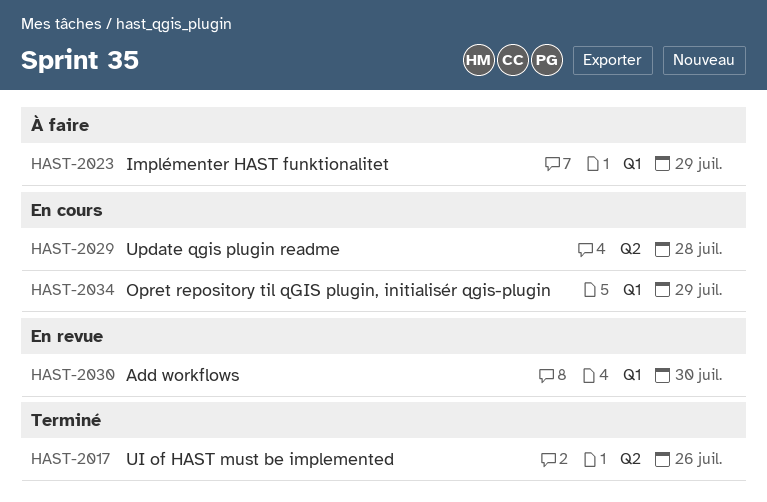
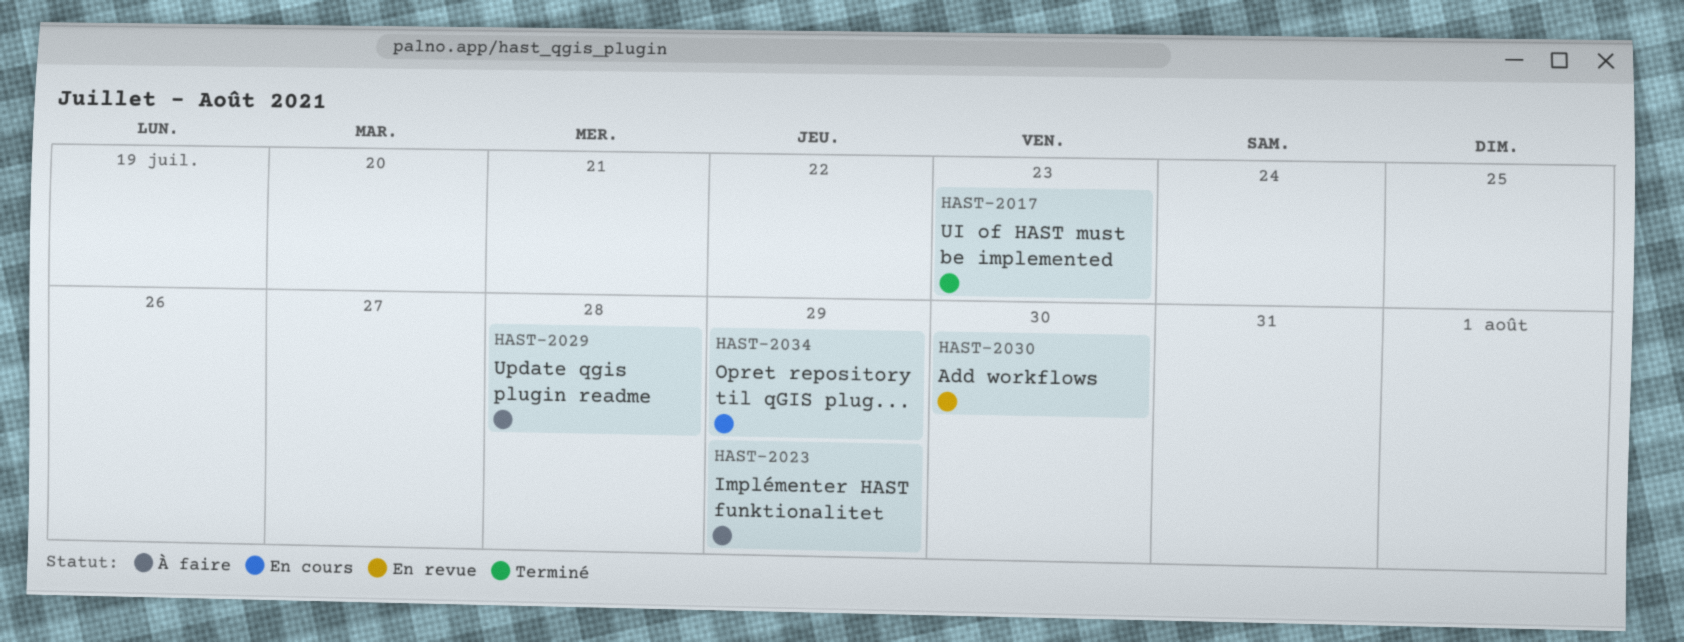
HAST-2017, due: Jul 26 -> Jul 23
HAST-2029, status: En cours -> À faire

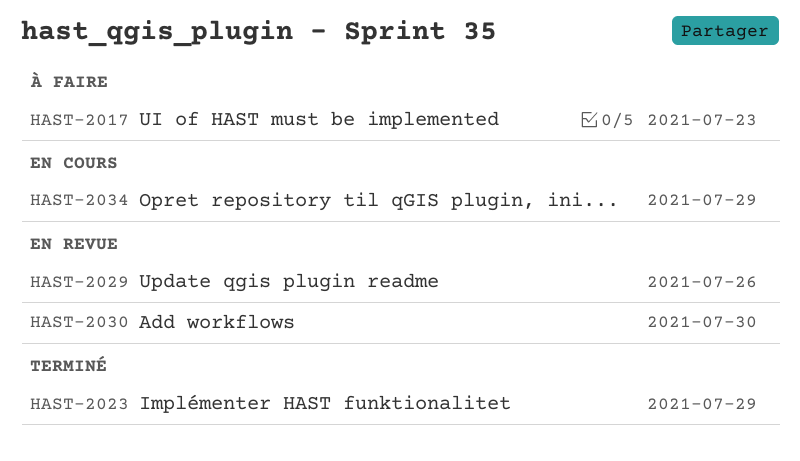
HAST-2017, status: Terminé -> À faire
HAST-2023, status: À faire -> Terminé
HAST-2029, status: À faire -> En revue
HAST-2029, due: Jul 28 -> Jul 26

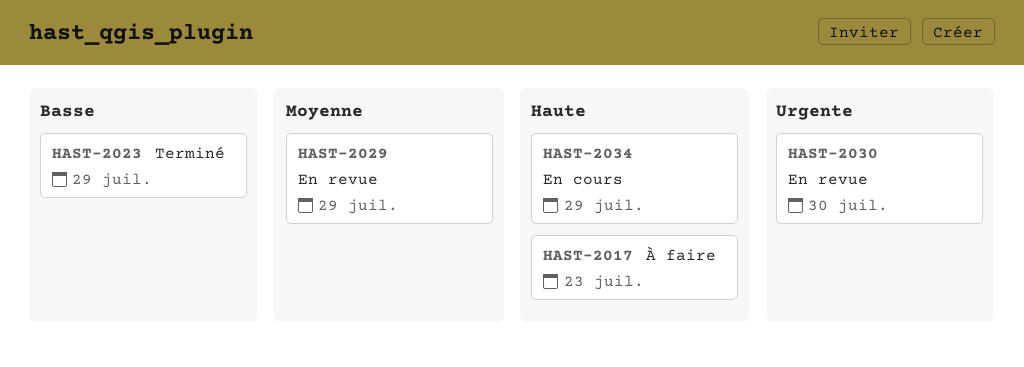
HAST-2029, due: Jul 26 -> Jul 29

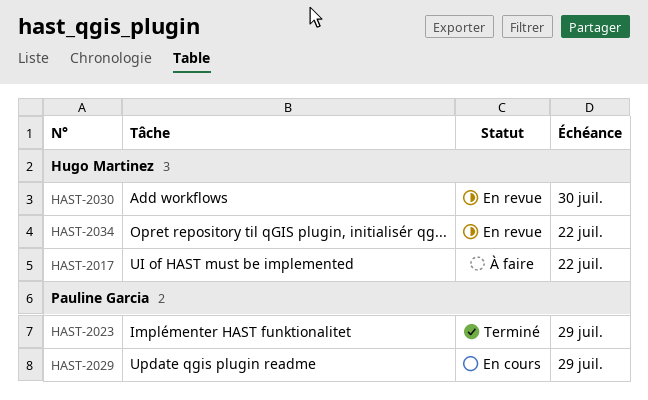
HAST-2017, due: Jul 23 -> Jul 22
HAST-2029, status: En revue -> En cours
HAST-2034, status: En cours -> En revue
HAST-2034, due: Jul 29 -> Jul 22

